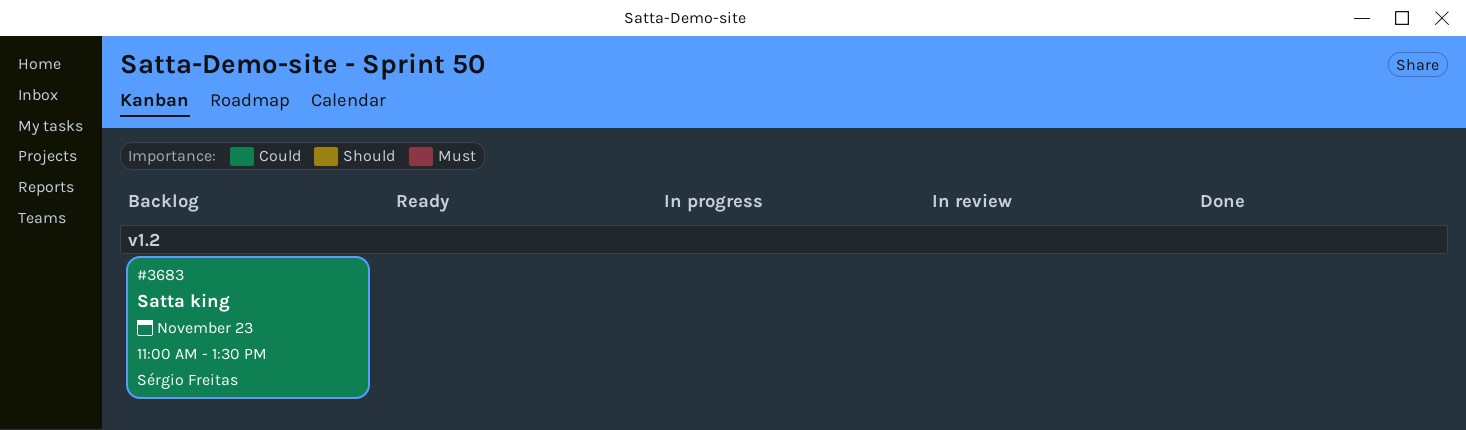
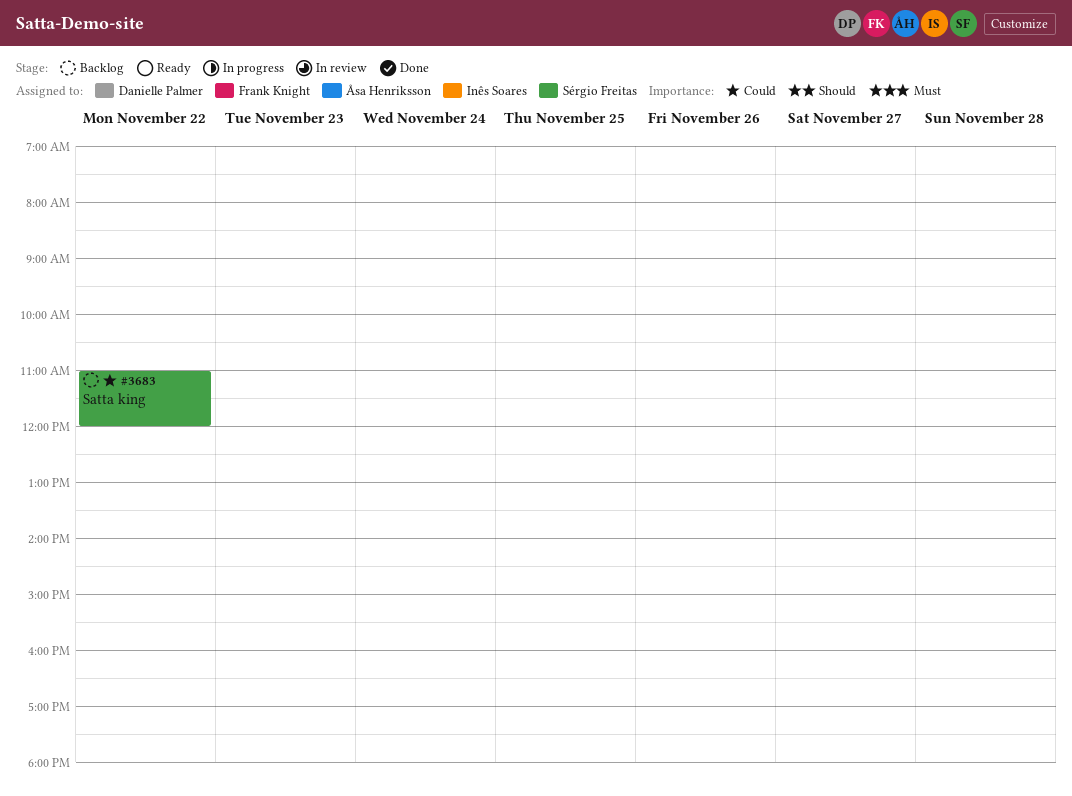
#3683, day: Nov 23 -> Nov 22
#3683, ends: 13:30 -> 12:00

